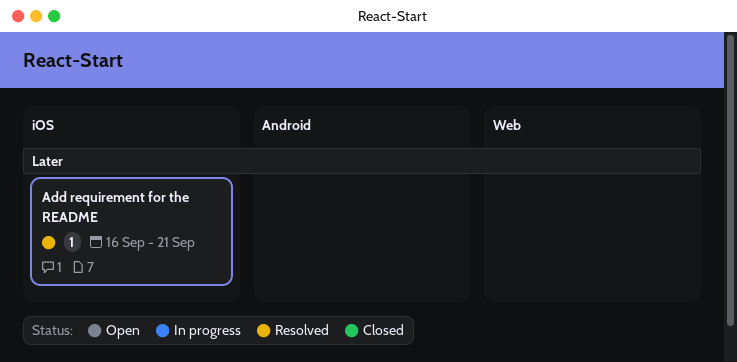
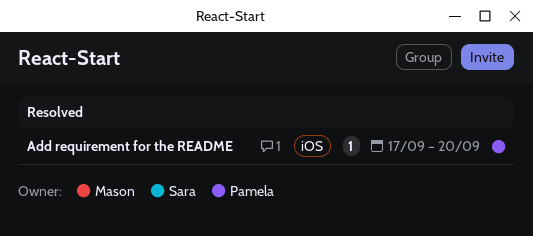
Add requirement for the README, start: Sep 16 -> Sep 17
Add requirement for the README, due: Sep 21 -> Sep 20

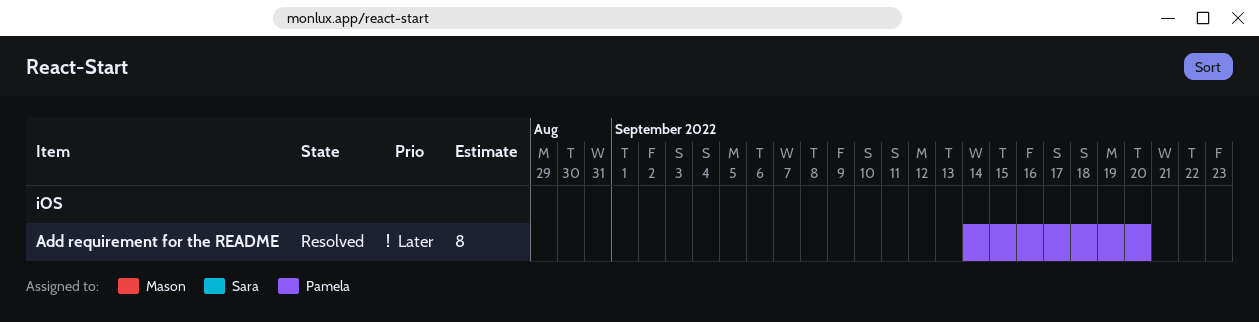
Add requirement for the README, estimate: 1 -> 8
Add requirement for the README, start: Sep 17 -> Sep 14

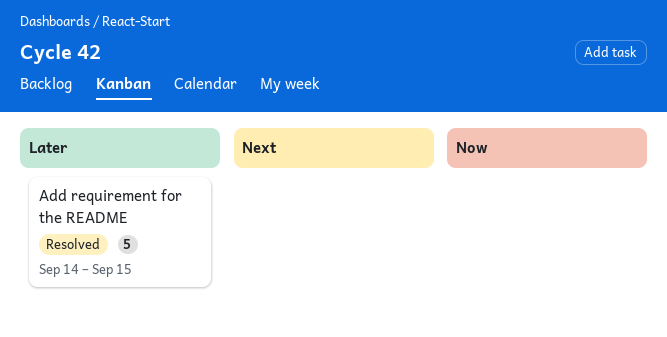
Add requirement for the README, estimate: 8 -> 5
Add requirement for the README, due: Sep 20 -> Sep 15

